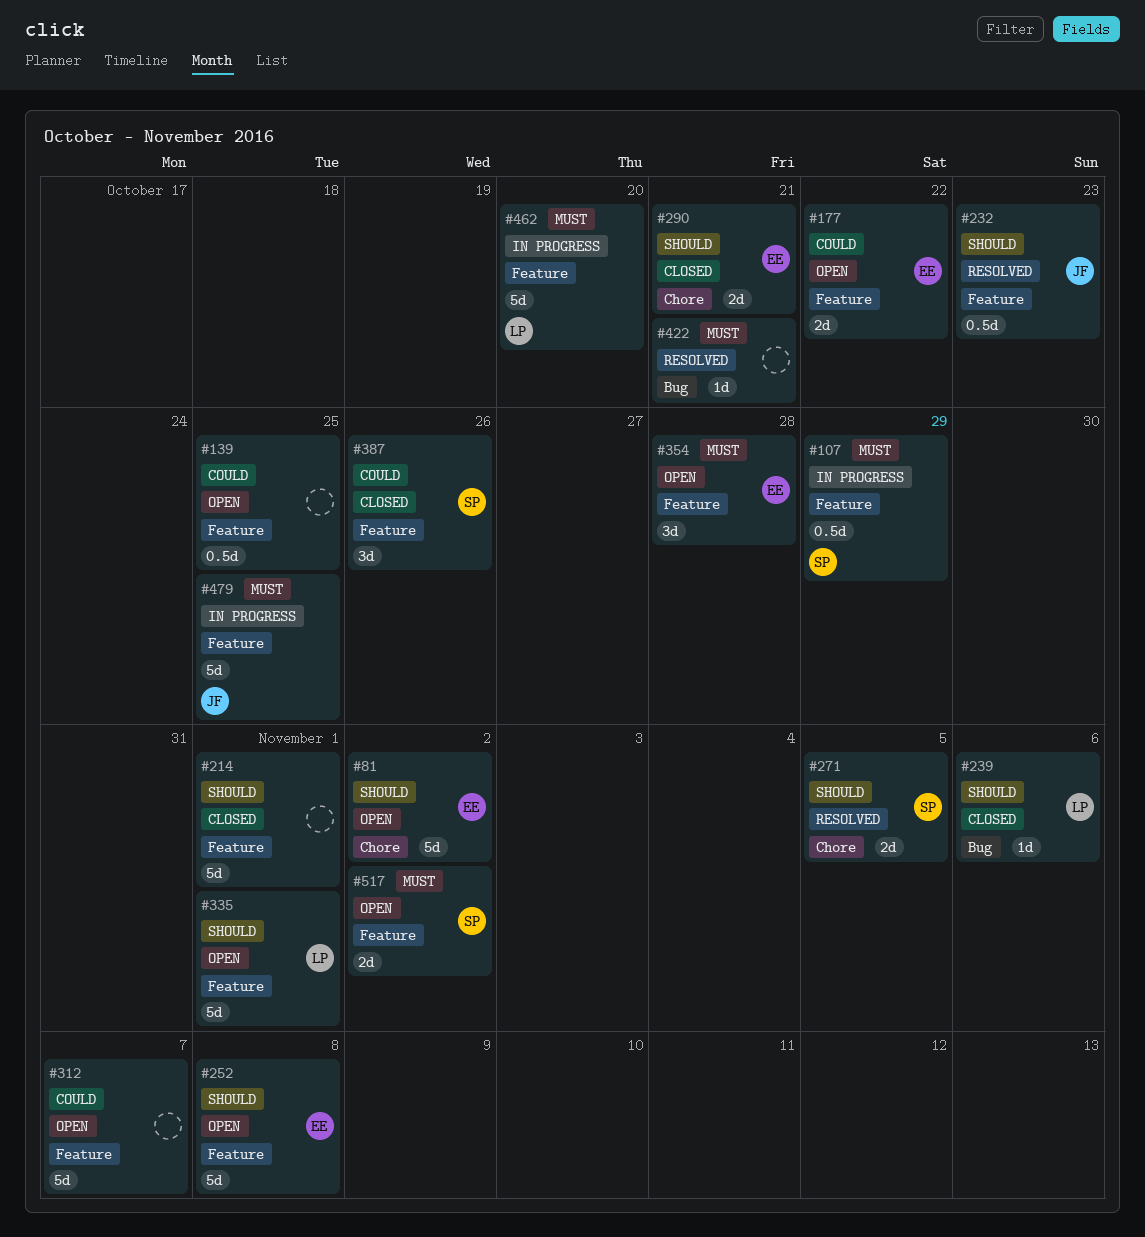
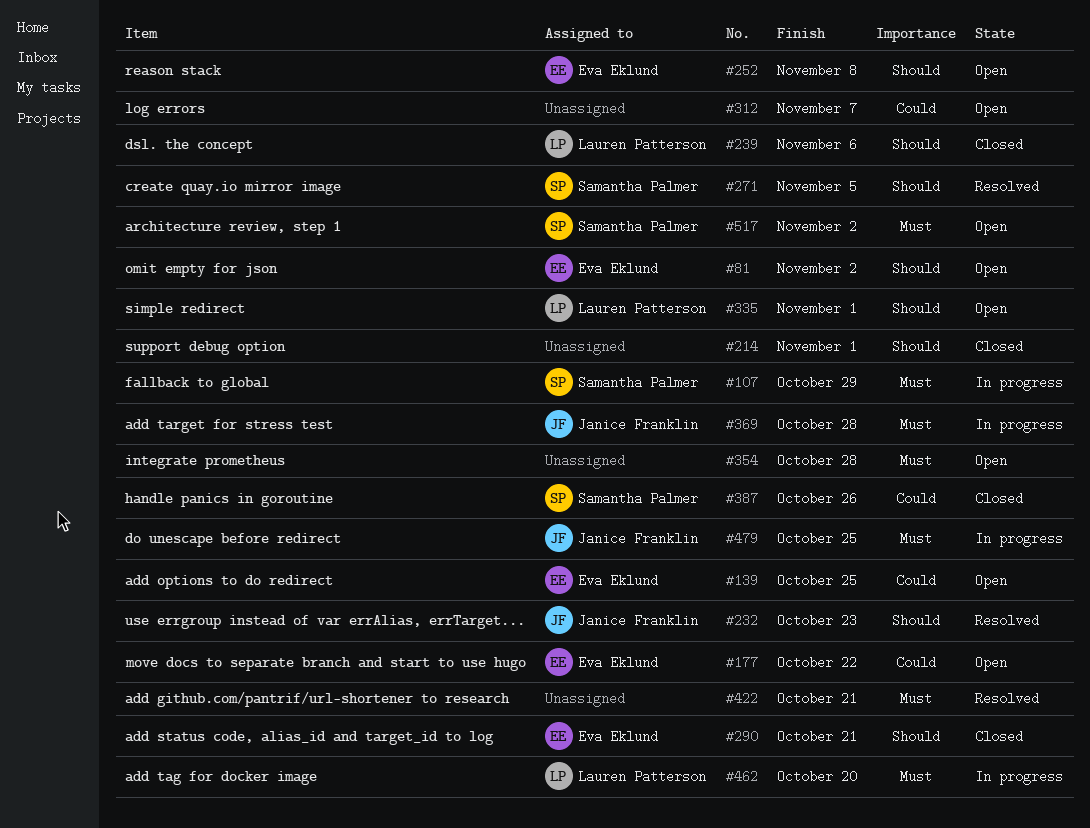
#139, owner: none -> Eva Eklund
#354, owner: Eva Eklund -> none
#369: none -> present

